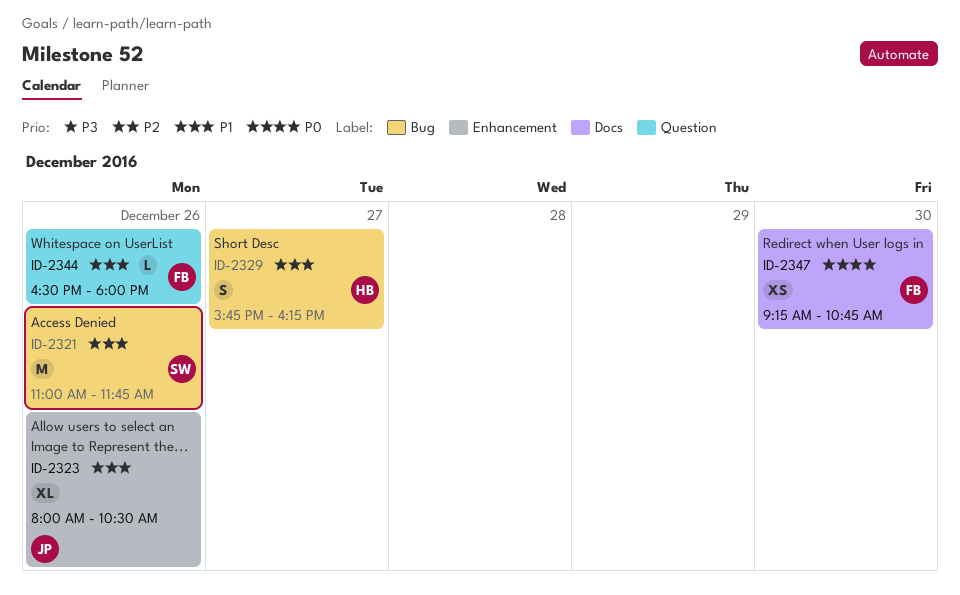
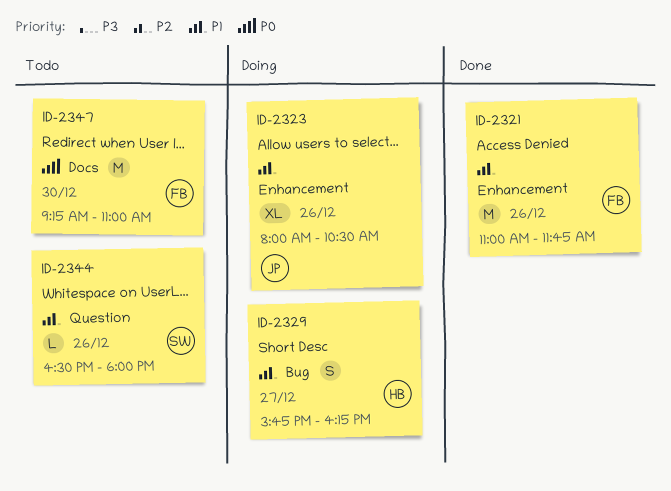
ID-2321, owner: SW -> FB
ID-2321, label: Bug -> Enhancement
ID-2344, owner: FB -> SW
ID-2347, estimate: XS -> M
ID-2347, ends: 10:45 -> 11:00

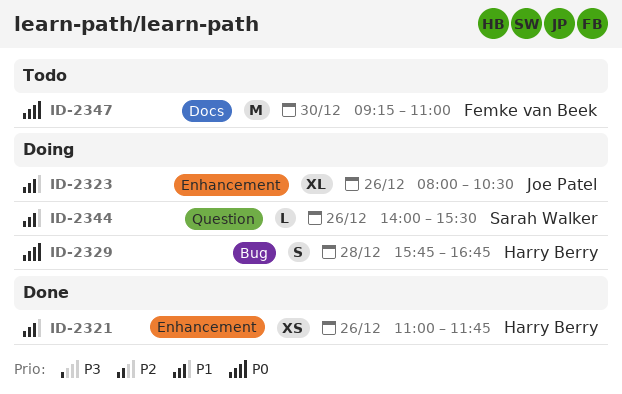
ID-2321, owner: Femke van Beek -> Harry Berry
ID-2321, estimate: M -> XS
ID-2329, priority: P1 -> P0
ID-2329, day: Dec 27 -> Dec 28
ID-2329, ends: 16:15 -> 16:45
ID-2344, status: Todo -> Doing
ID-2344, begins: 16:30 -> 14:00
ID-2344, ends: 18:00 -> 15:30

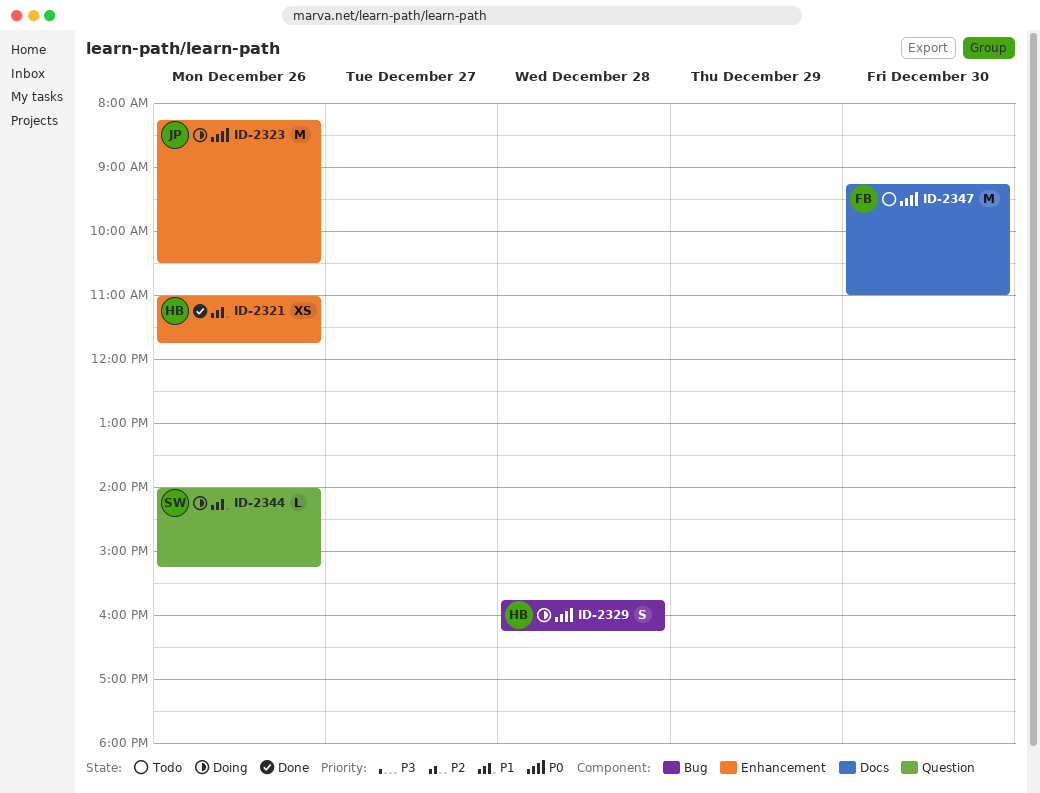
ID-2323, priority: P1 -> P0
ID-2323, estimate: XL -> M
ID-2323, begins: 08:00 -> 08:15
ID-2329, ends: 16:45 -> 16:15
ID-2344, ends: 15:30 -> 15:15

